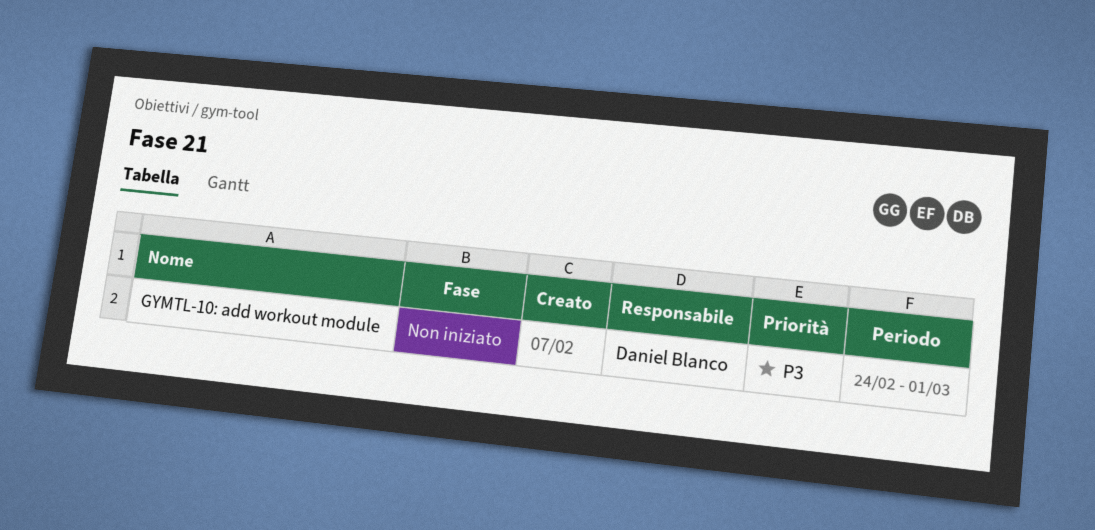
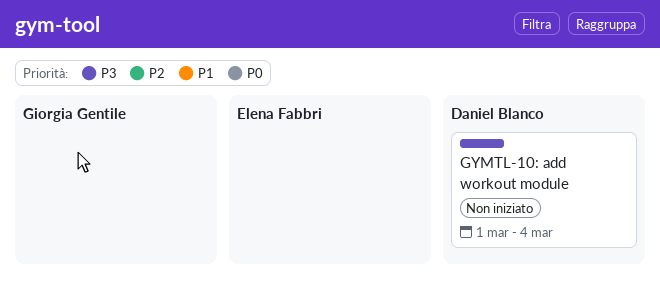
GYMTL-10: add workout module, start: Feb 24 -> Mar 1
GYMTL-10: add workout module, due: Mar 1 -> Mar 4

